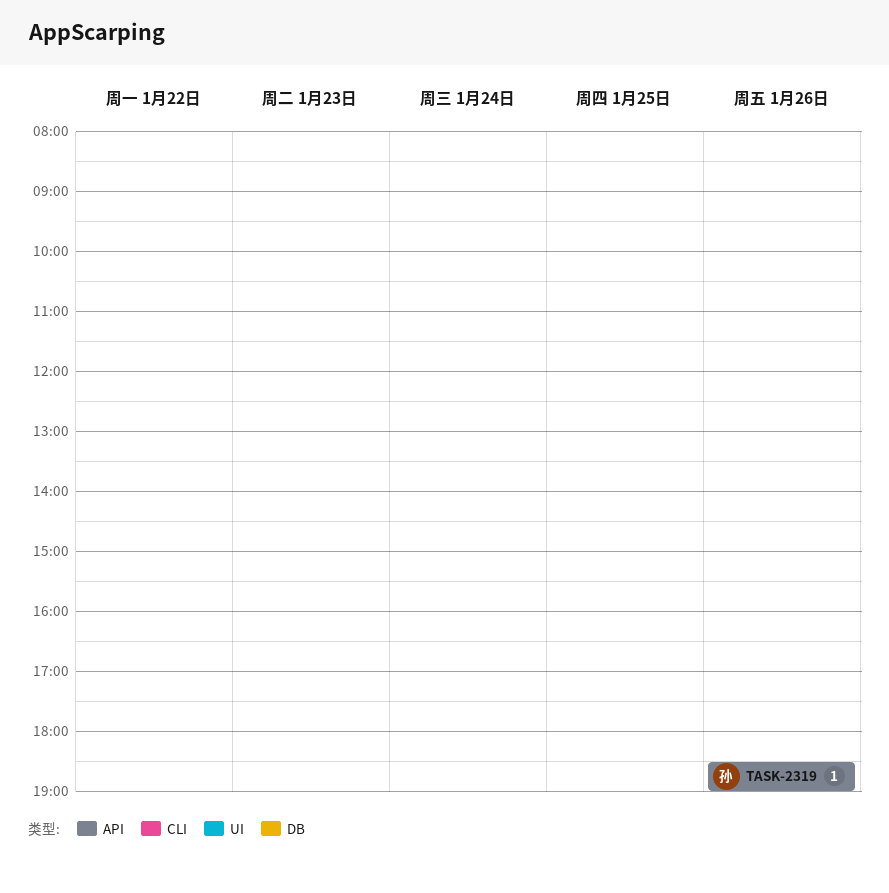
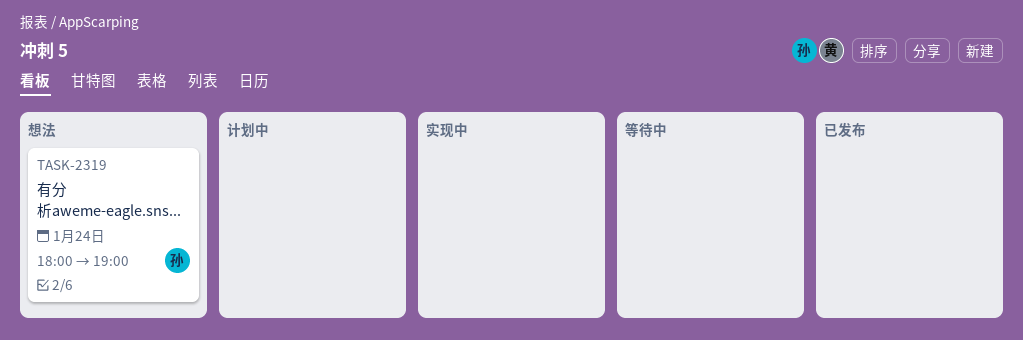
TASK-2319, day: Jan 26 -> Jan 24
TASK-2319, begins: 18:30 -> 18:00

